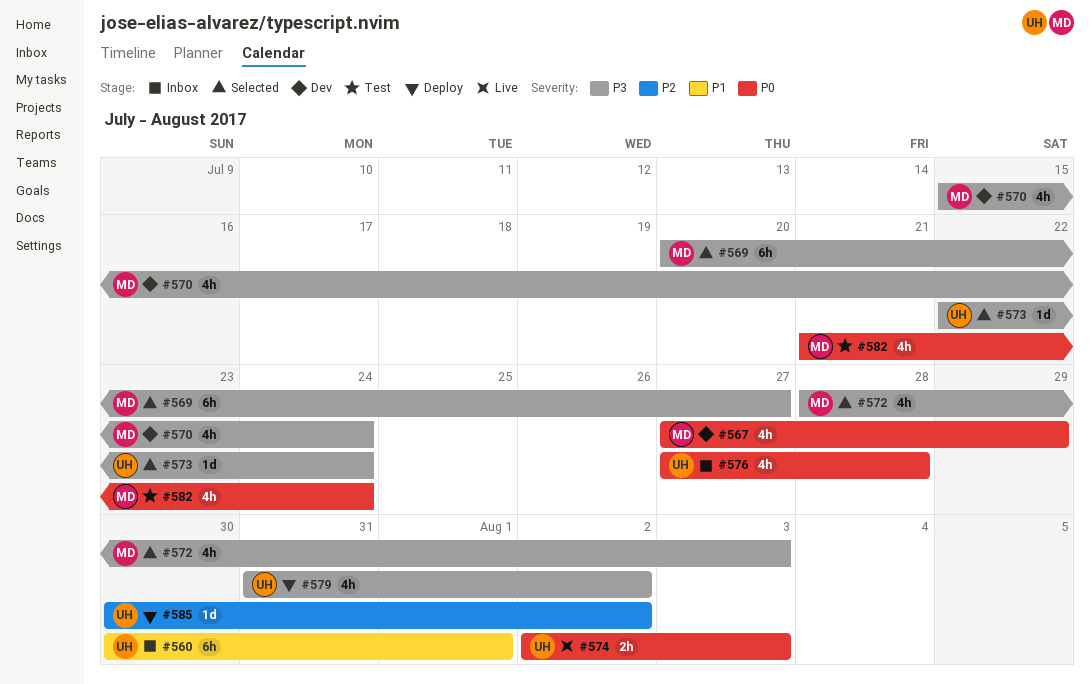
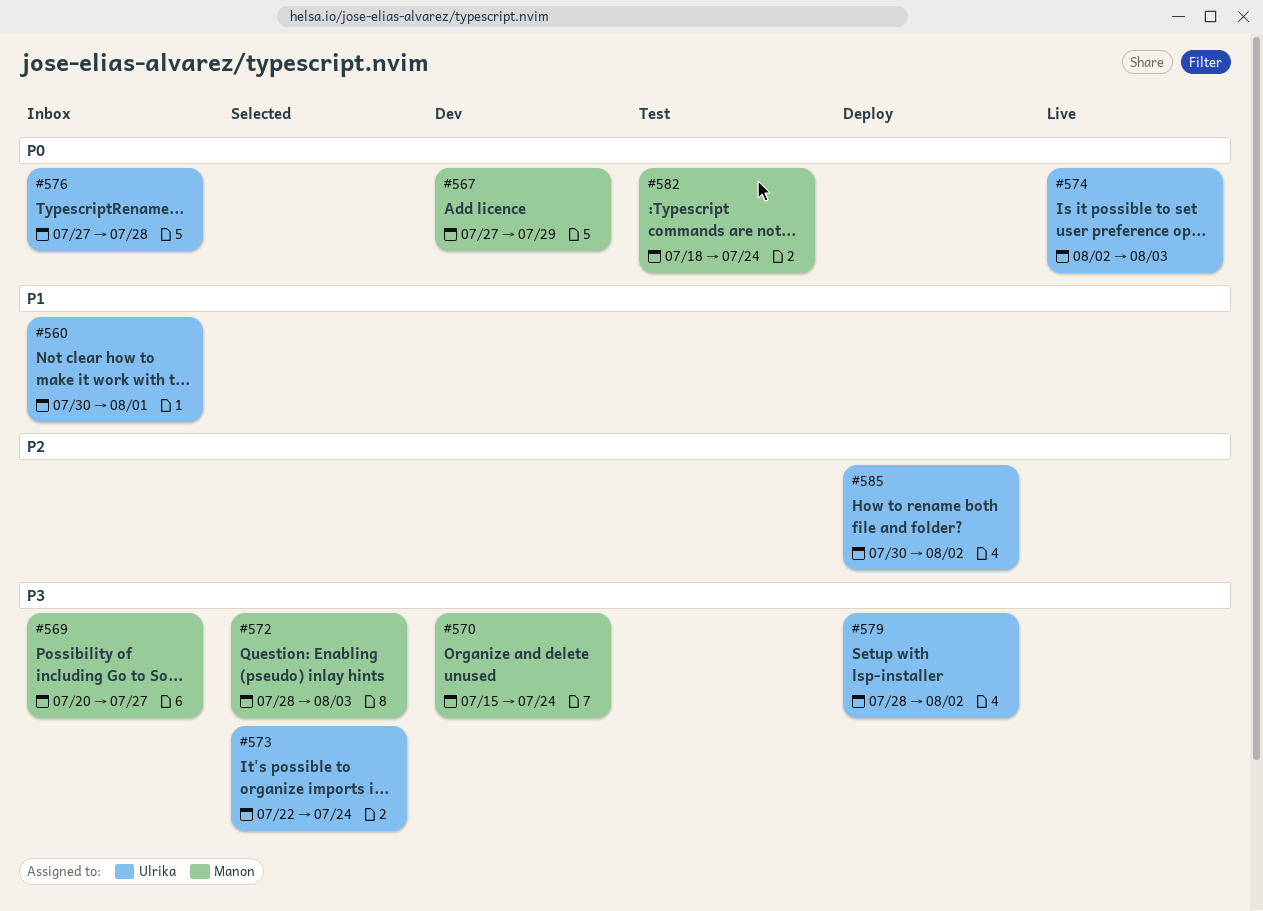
#569, status: Selected -> Inbox
#579, start: Jul 31 -> Jul 28
#582, start: Jul 21 -> Jul 18

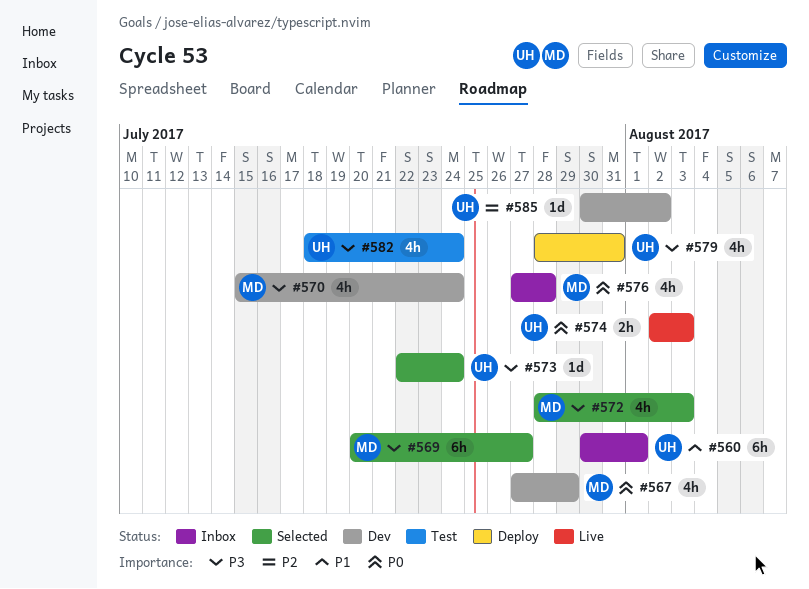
#569, status: Inbox -> Selected
#576, owner: Ulrika -> Manon
#579, due: Aug 2 -> Jul 31
#582, owner: Manon -> Ulrika
#582, priority: P0 -> P3
#585, status: Deploy -> Dev

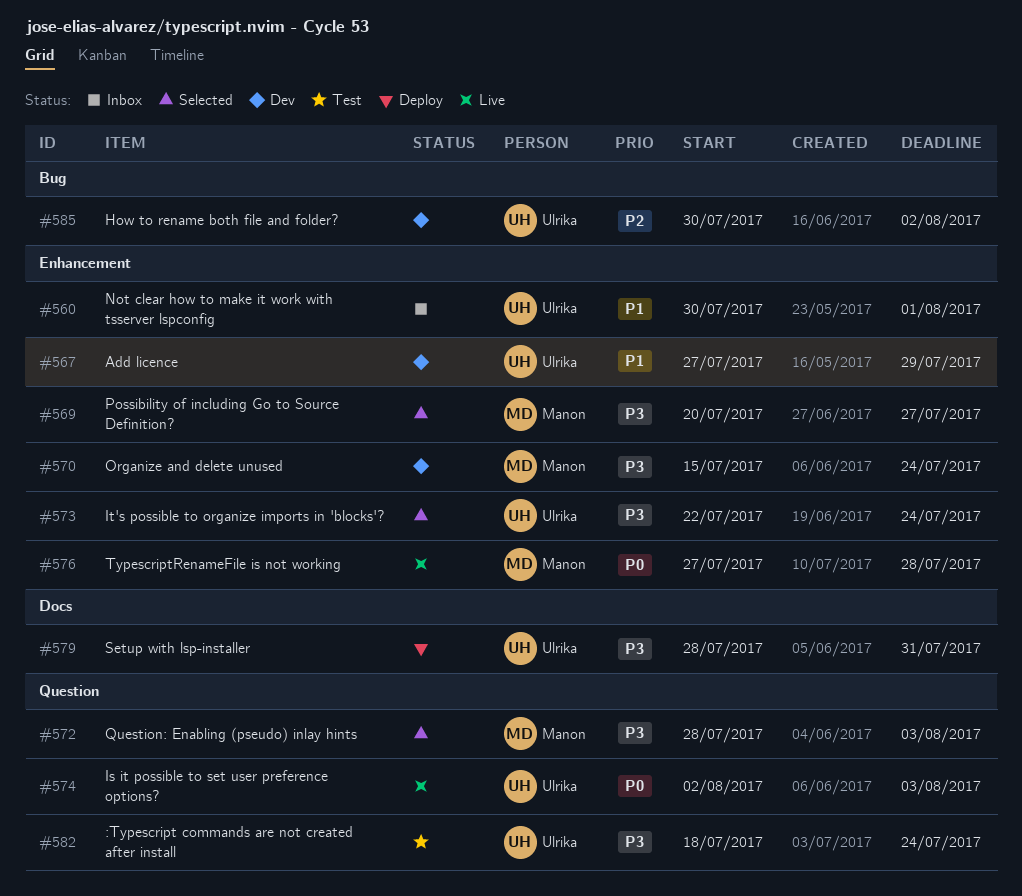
#567, owner: Manon -> Ulrika
#567, priority: P0 -> P1
#576, status: Inbox -> Live

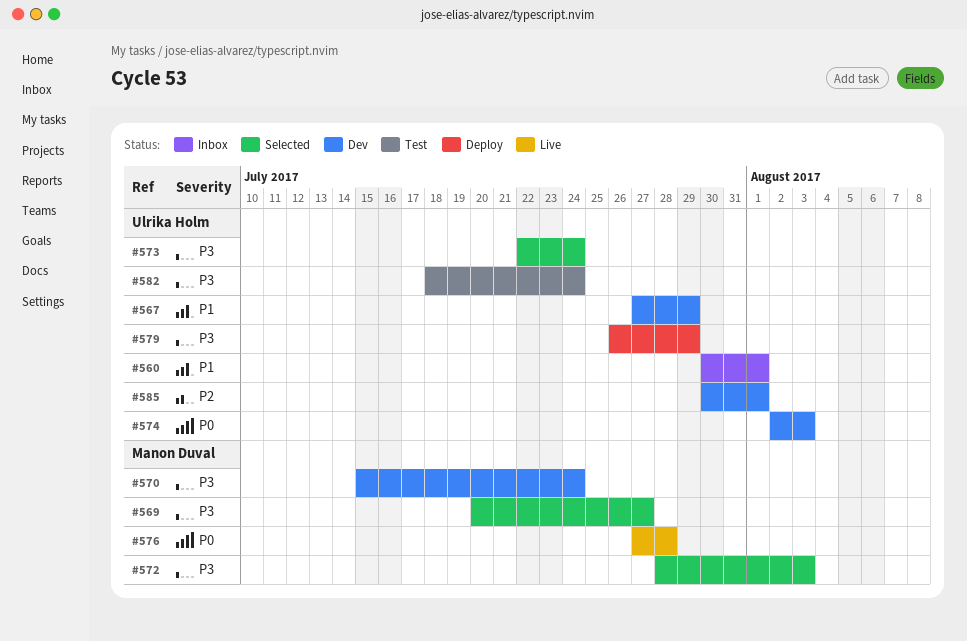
#574, status: Live -> Dev
#579, start: Jul 28 -> Jul 26
#579, due: Jul 31 -> Jul 29
#585, due: Aug 2 -> Aug 1

